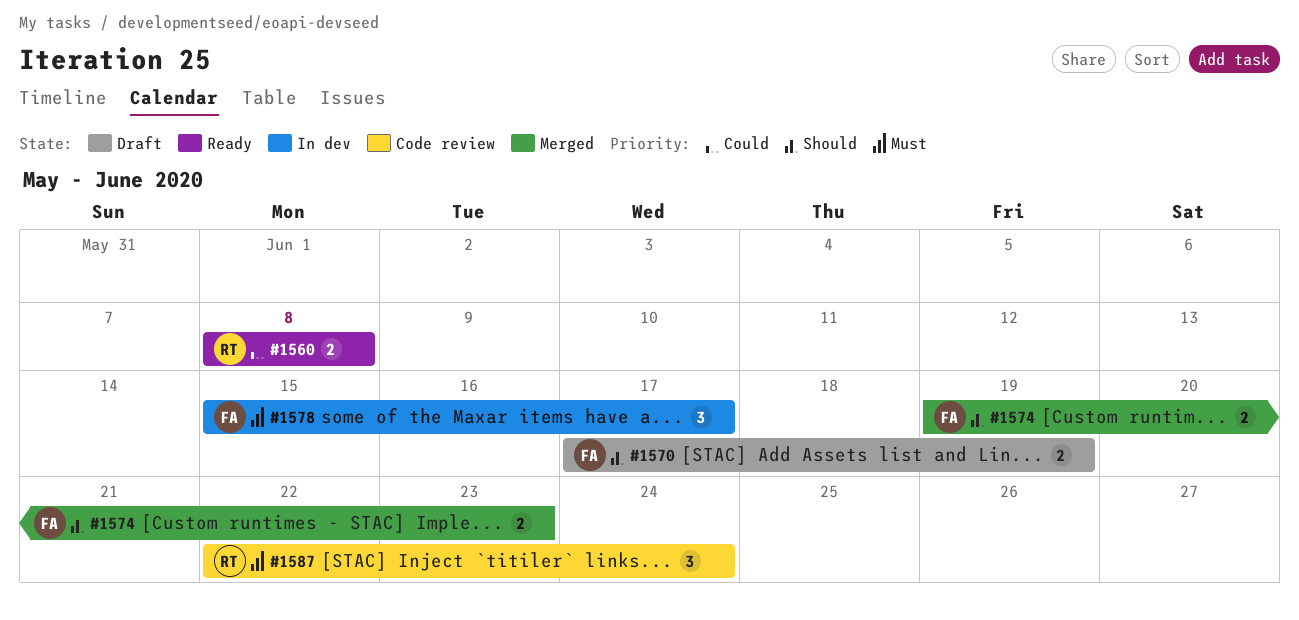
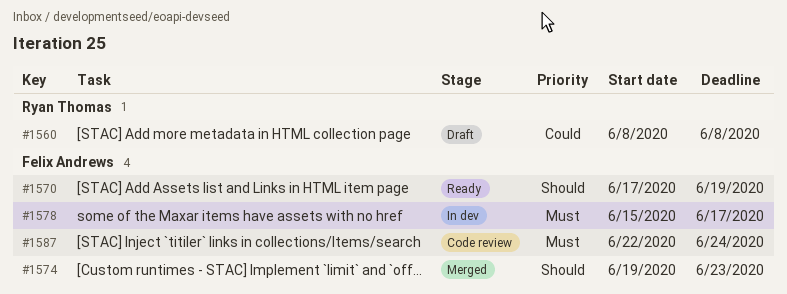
#1560, status: Ready -> Draft
#1570, status: Draft -> Ready
#1587, owner: Ryan Thomas -> Felix Andrews

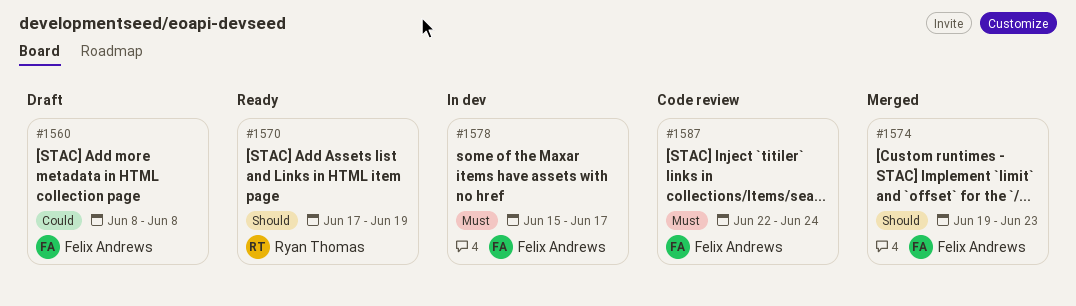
#1560, owner: Ryan Thomas -> Felix Andrews
#1570, owner: Felix Andrews -> Ryan Thomas

